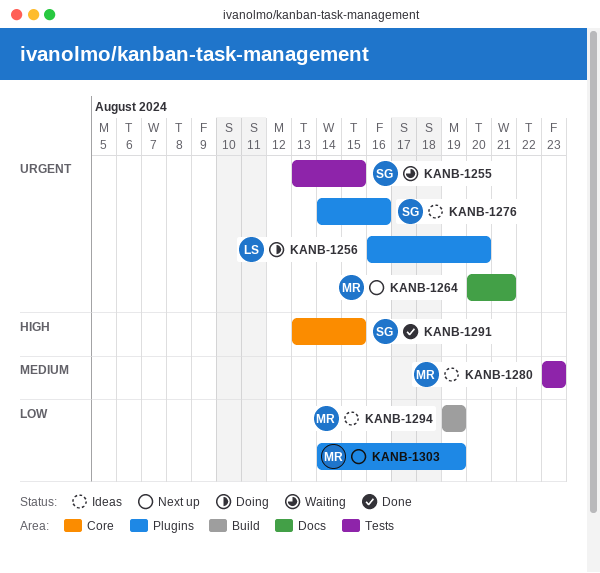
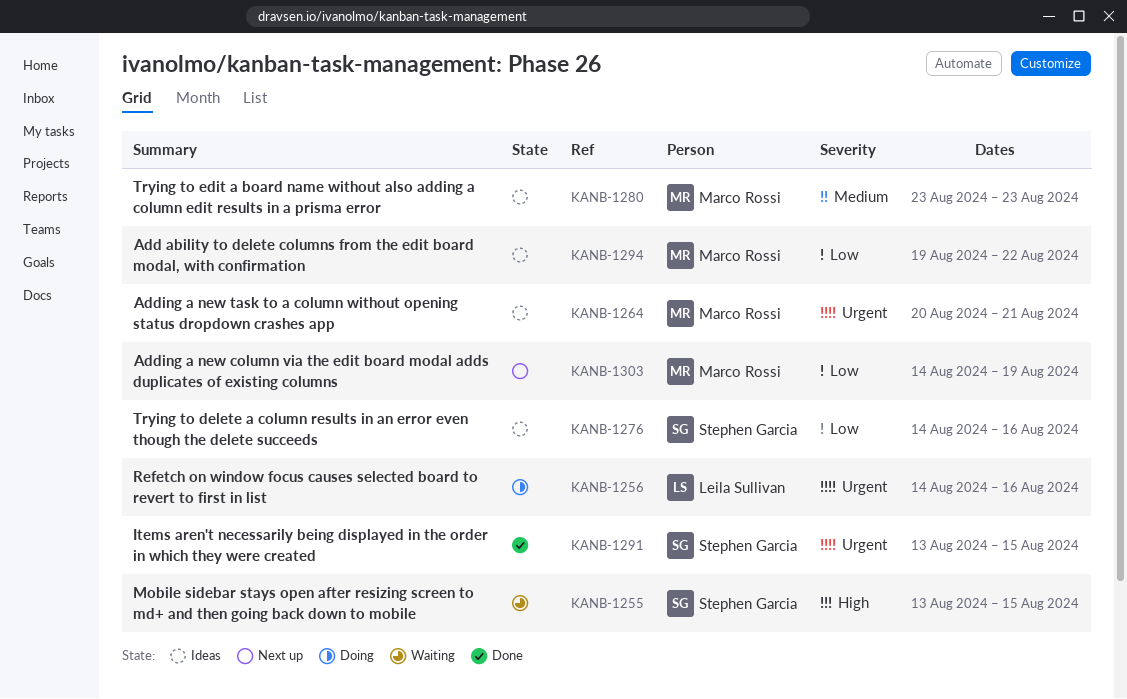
KANB-1255, priority: Urgent -> High
KANB-1256, start: Aug 16 -> Aug 14
KANB-1256, due: Aug 20 -> Aug 16
KANB-1264, status: Next up -> Ideas
KANB-1276, priority: Urgent -> Low
KANB-1291, priority: High -> Urgent
KANB-1294, due: Aug 19 -> Aug 22

